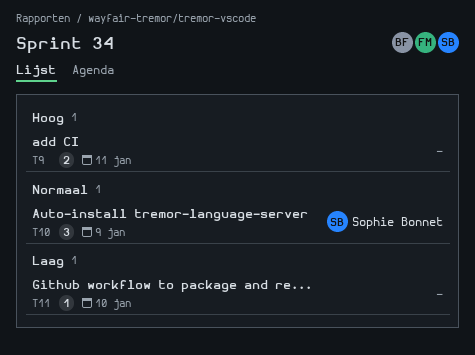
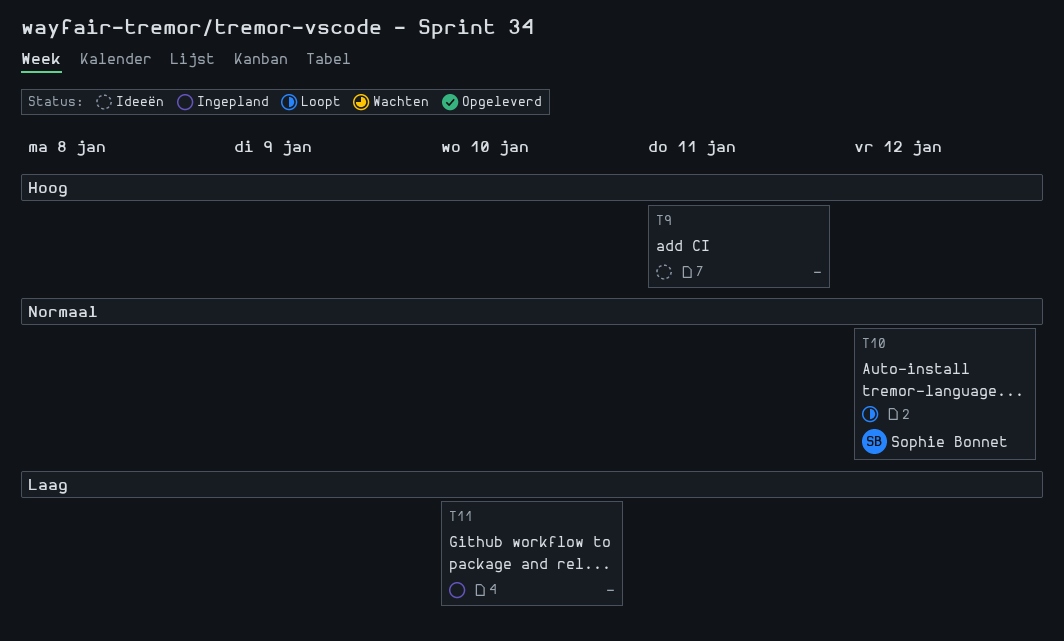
T10, due: Jan 9 -> Jan 12

